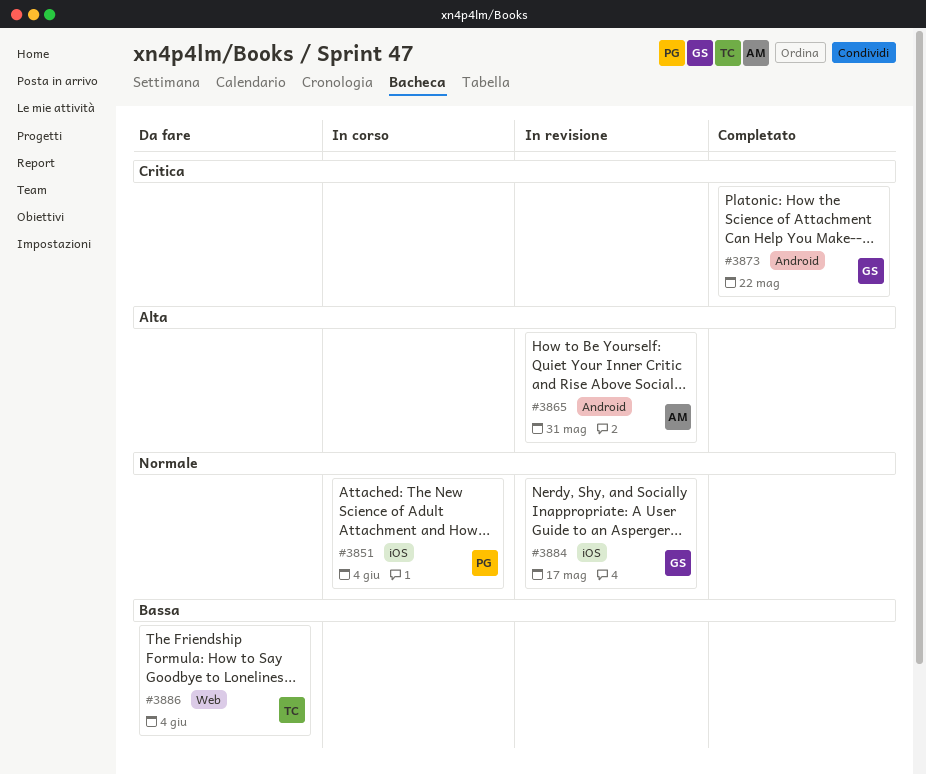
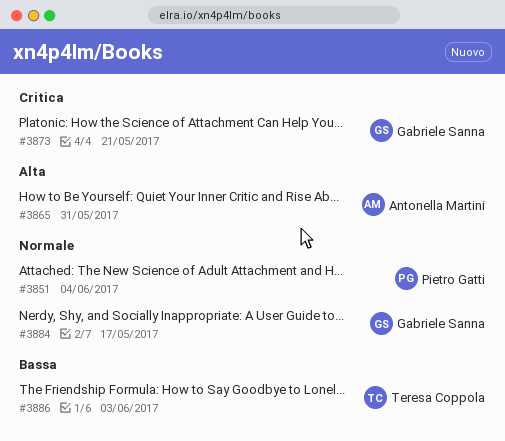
#3873, due: May 22 -> May 21
#3886, due: Jun 4 -> Jun 3

